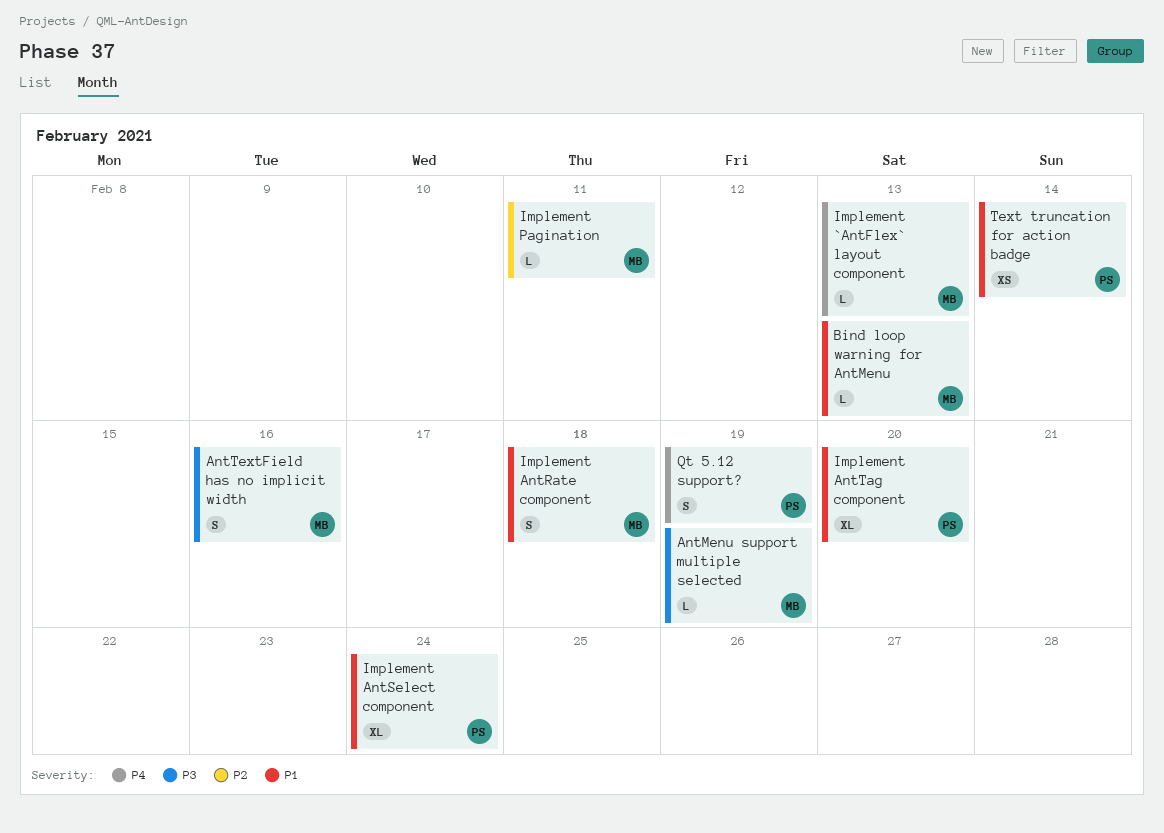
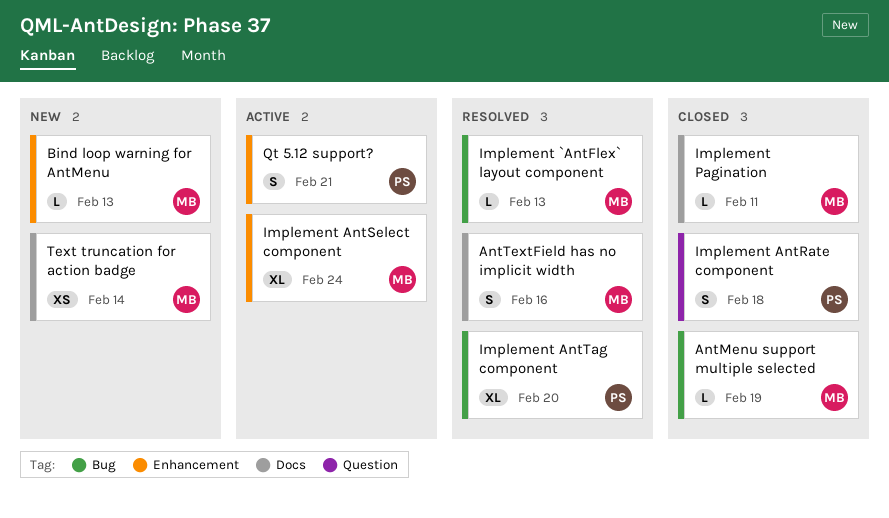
Implement AntRate component, owner: MB -> PS
Implement AntSelect component, owner: PS -> MB
Qt 5.12 support?, due: Feb 19 -> Feb 21
Text truncation for action badge, owner: PS -> MB

